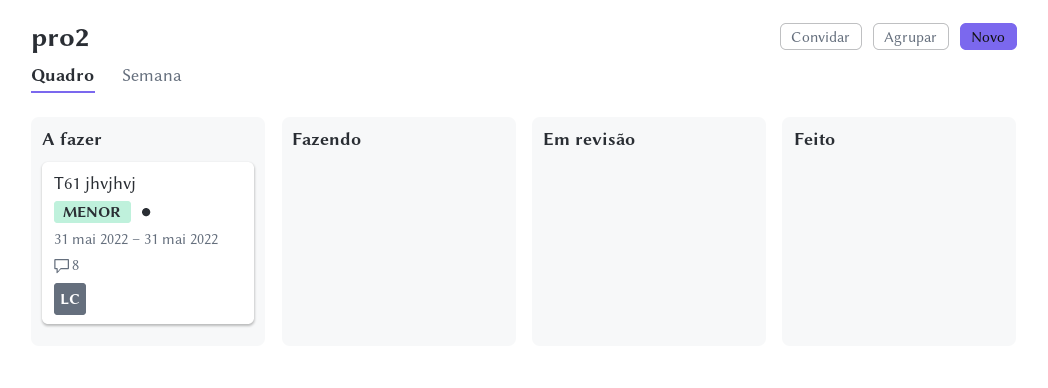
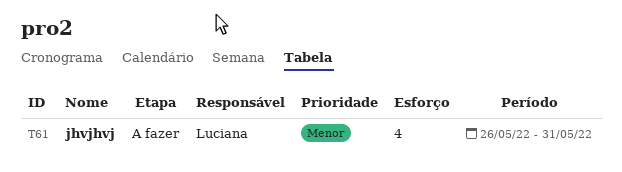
T61, estimate: 1 -> 4
T61, start: May 31 -> May 26

